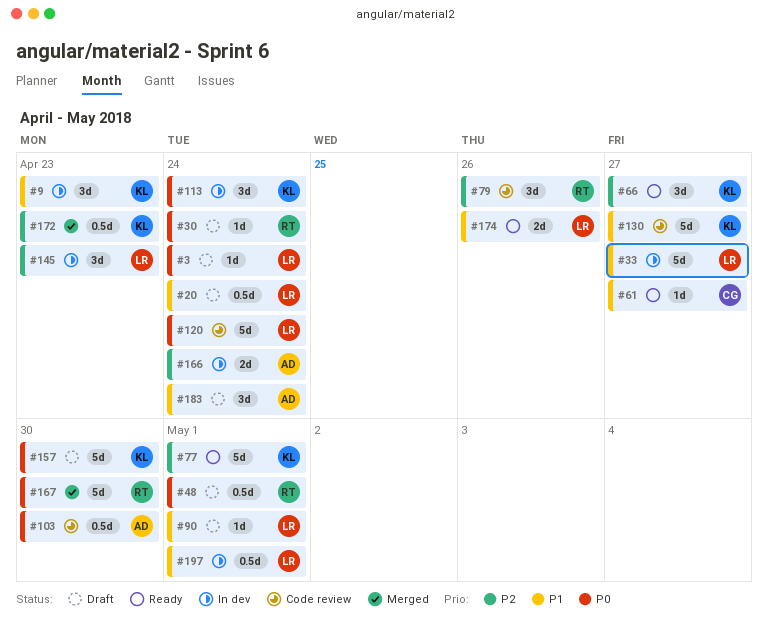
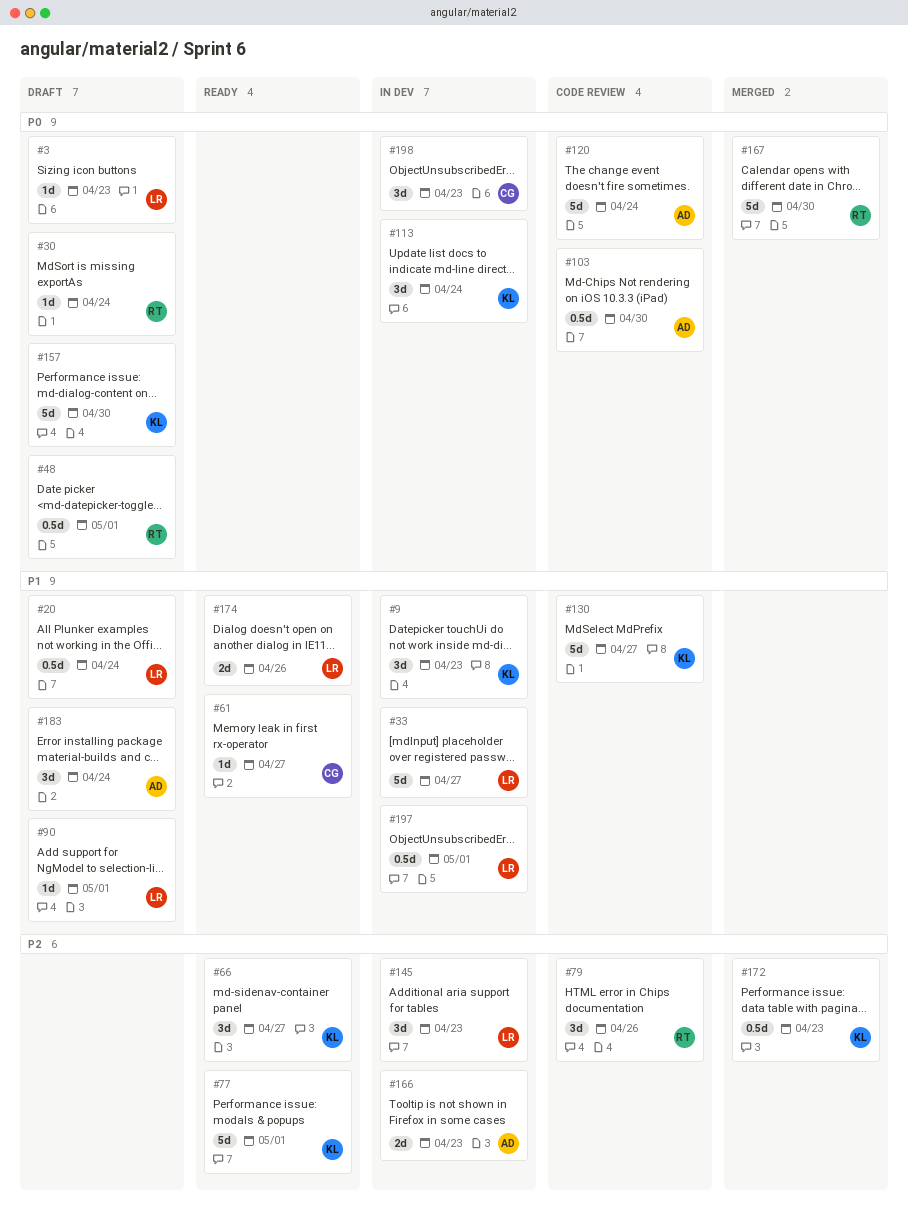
#3, due: Apr 24 -> Apr 23
#120, owner: LR -> AD
#166, due: Apr 24 -> Apr 23
#198: none -> present

